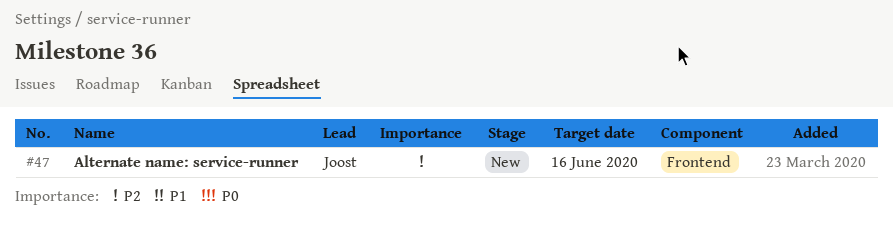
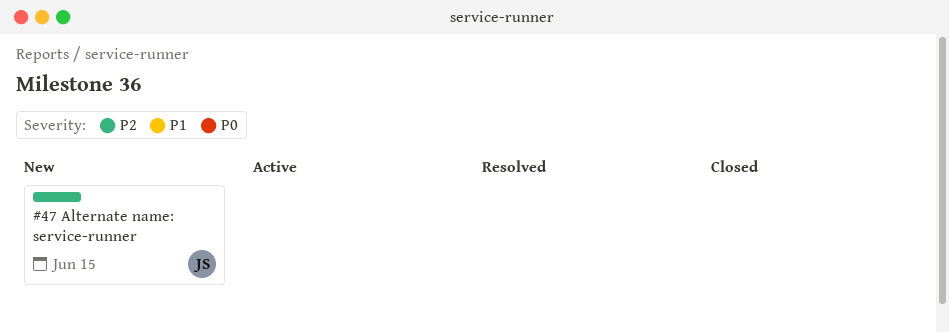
#47, due: Jun 16 -> Jun 15

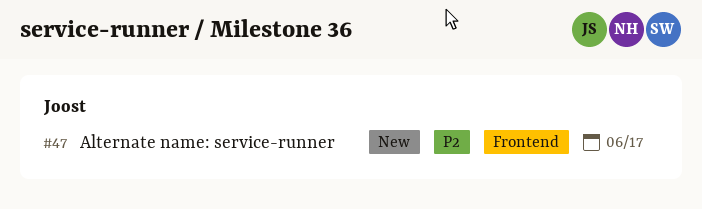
#47, due: Jun 15 -> Jun 17

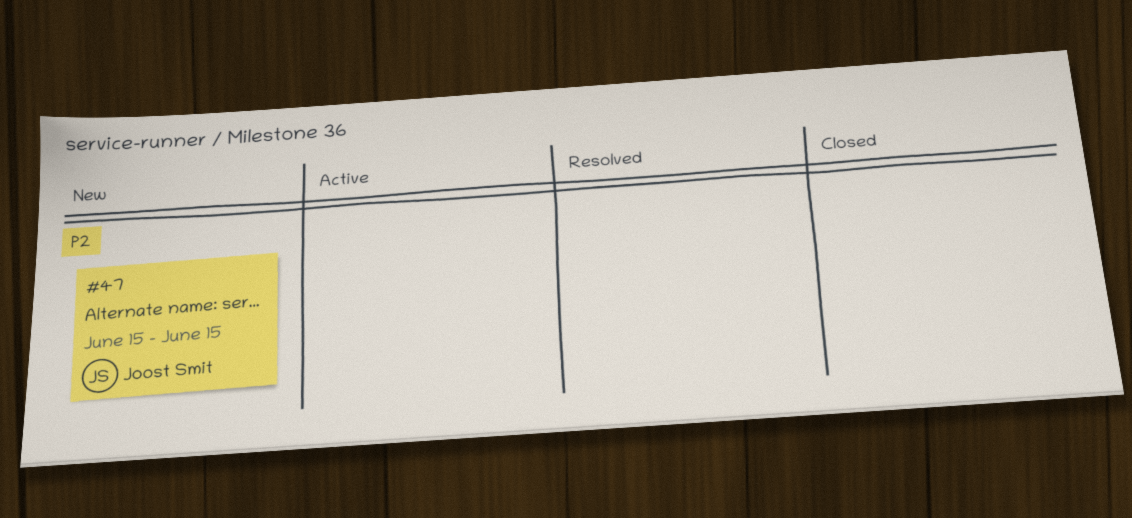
#47, due: Jun 17 -> Jun 15

